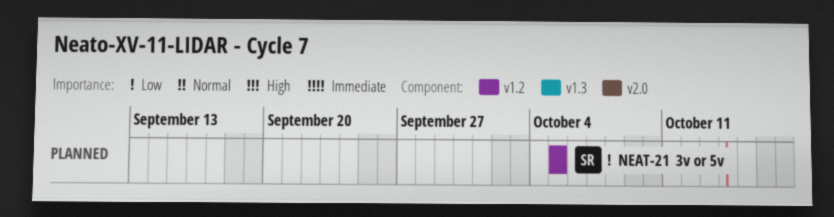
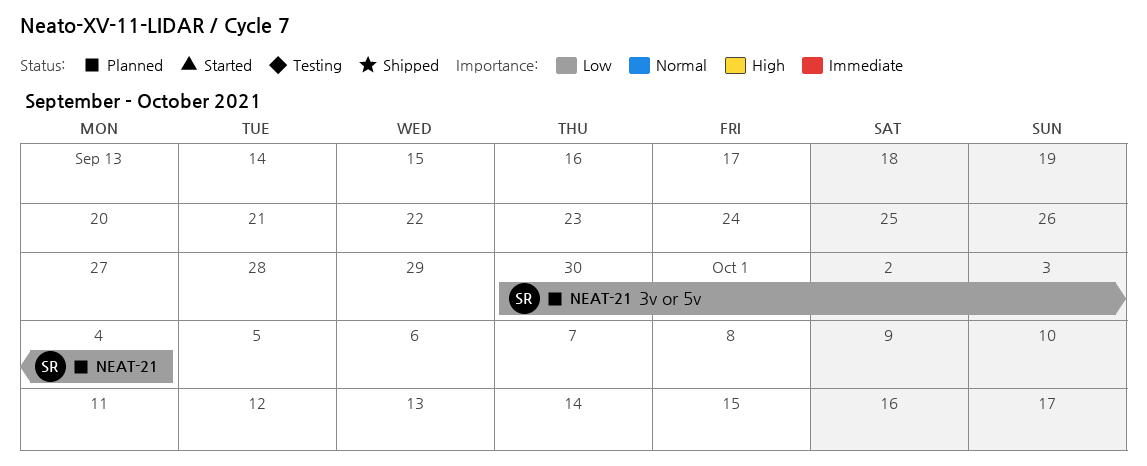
NEAT-21, start: Oct 5 -> Sep 30
NEAT-21, due: Oct 5 -> Oct 4

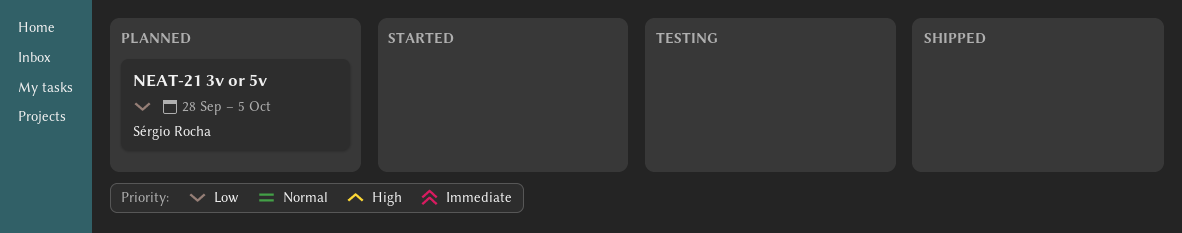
NEAT-21, start: Sep 30 -> Sep 28
NEAT-21, due: Oct 4 -> Oct 5

